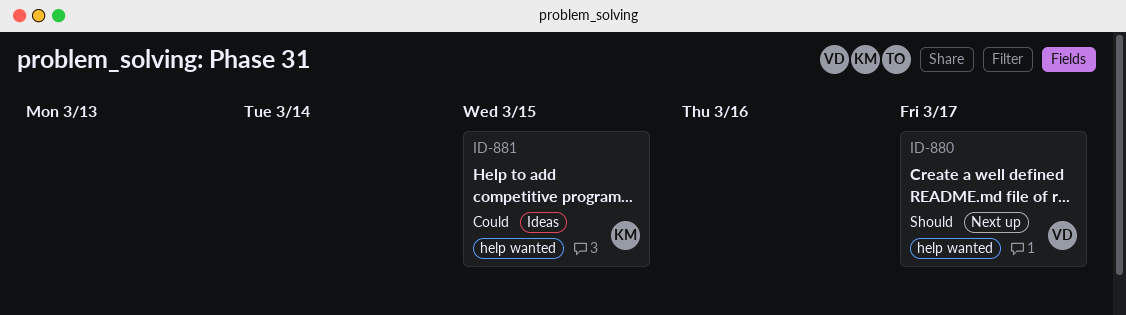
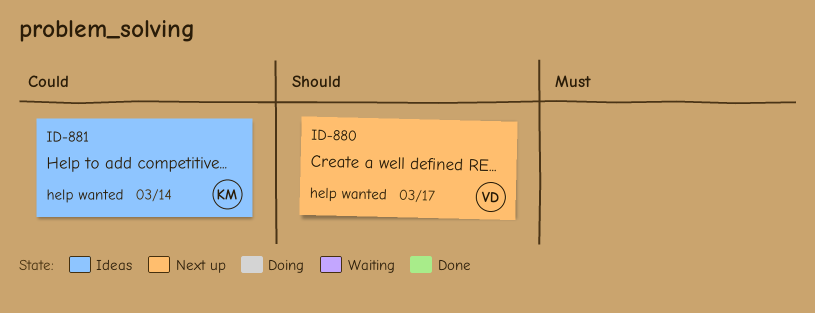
ID-881, due: Mar 15 -> Mar 14

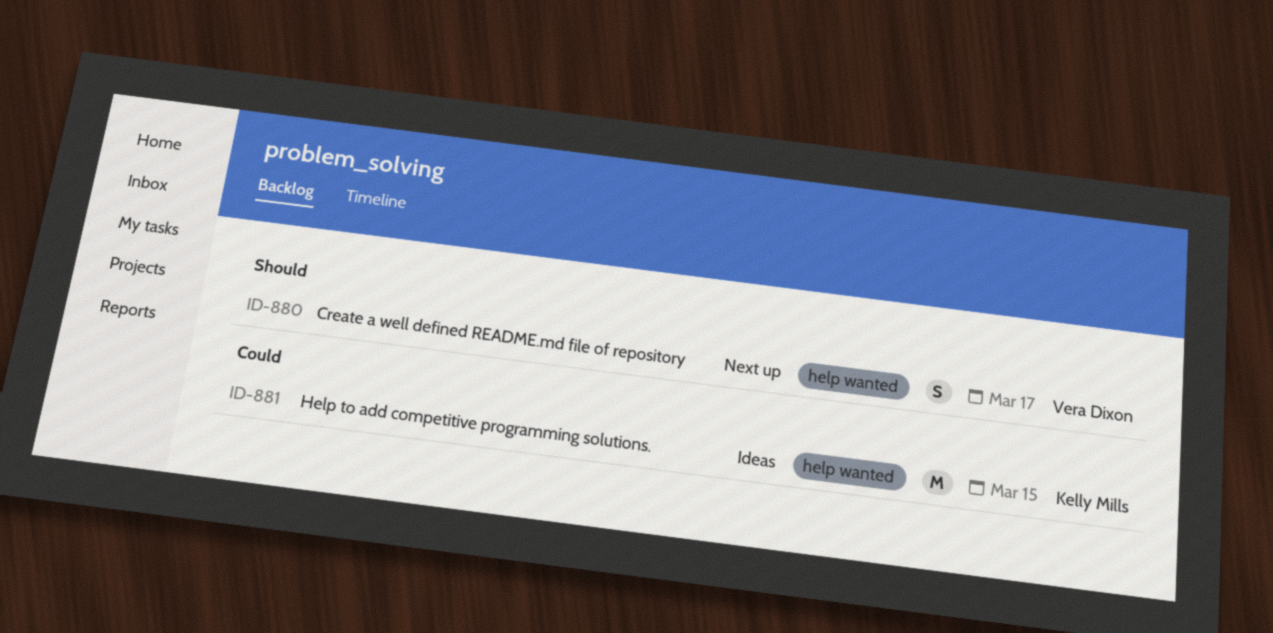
ID-881, due: Mar 14 -> Mar 15

